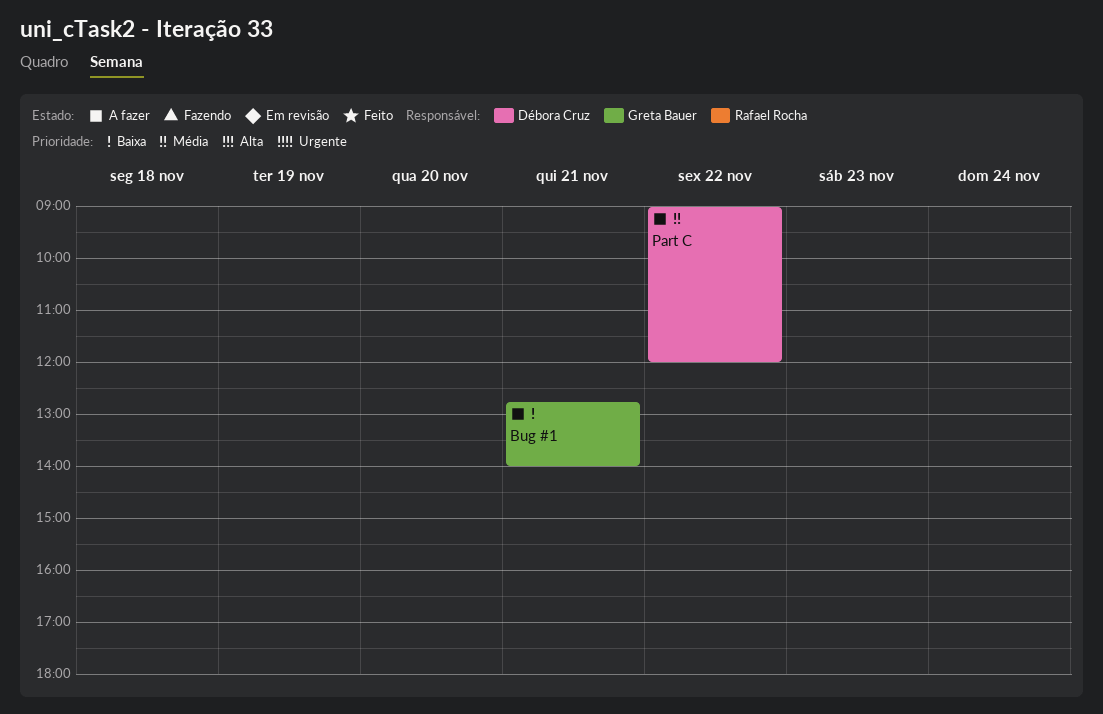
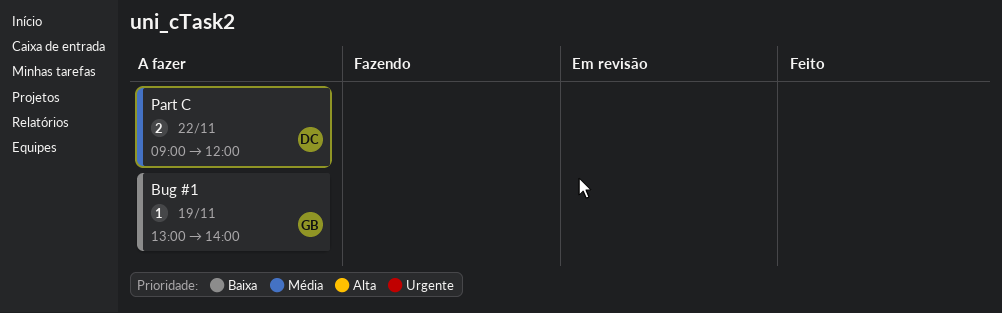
Bug #1, day: Nov 21 -> Nov 19
Bug #1, begins: 12:45 -> 13:00

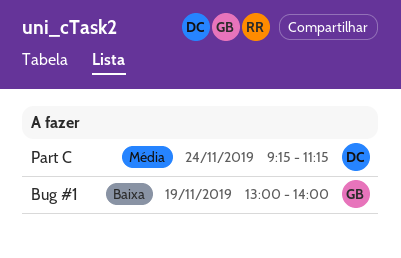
Part C, day: Nov 22 -> Nov 24
Part C, begins: 09:00 -> 09:15
Part C, ends: 12:00 -> 11:15

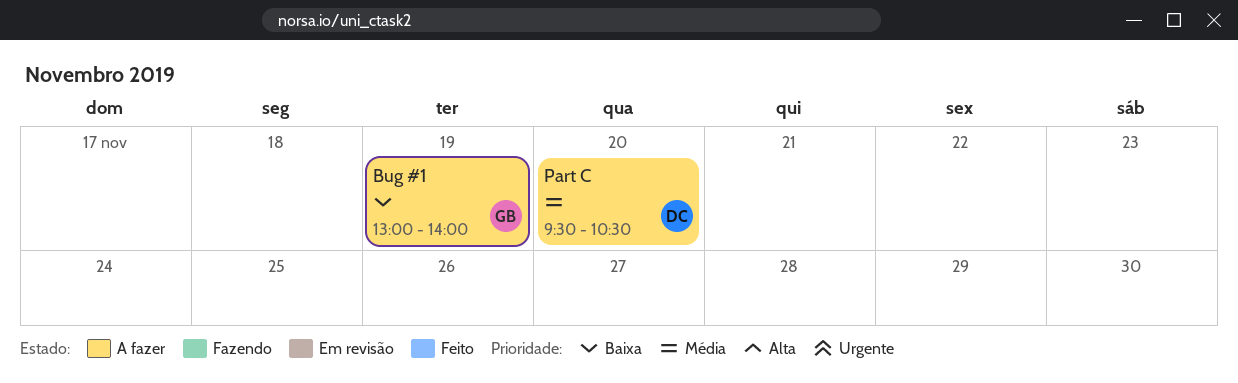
Part C, day: Nov 24 -> Nov 20
Part C, begins: 09:15 -> 09:30
Part C, ends: 11:15 -> 10:30

